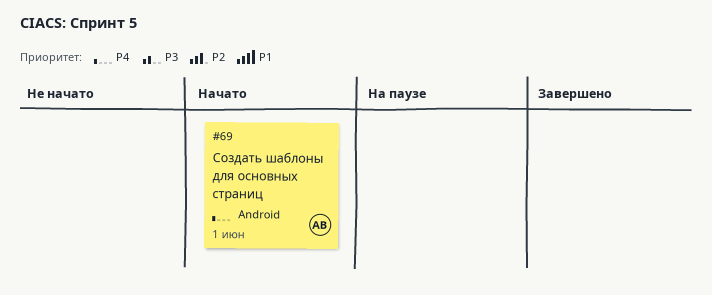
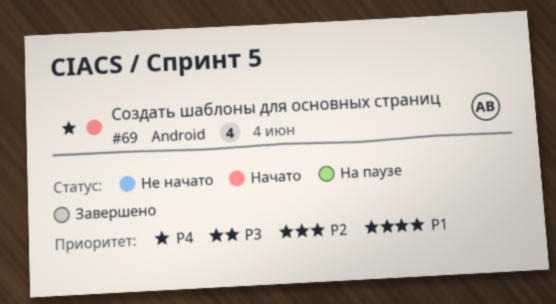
#69, due: Jun 1 -> Jun 4

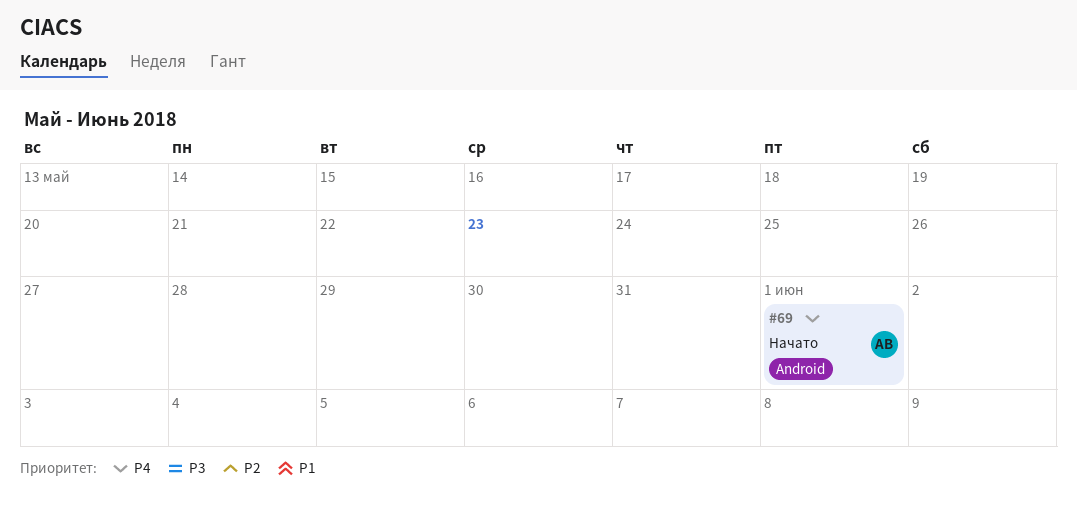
#69, due: Jun 4 -> Jun 1

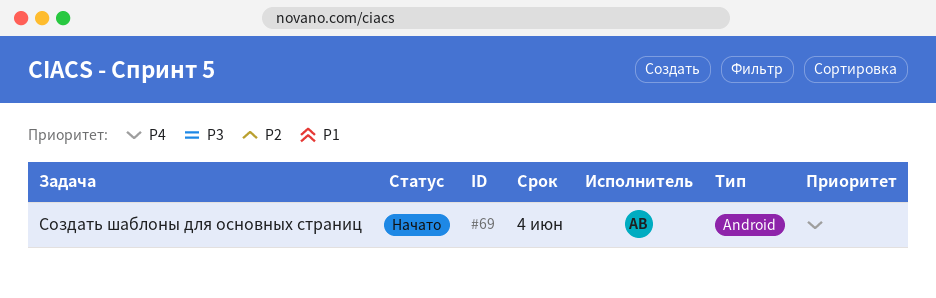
#69, due: Jun 1 -> Jun 4

